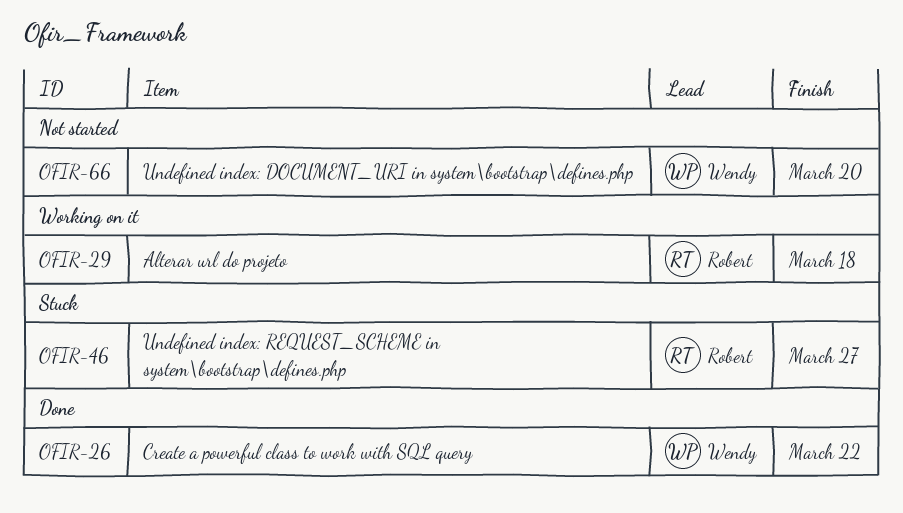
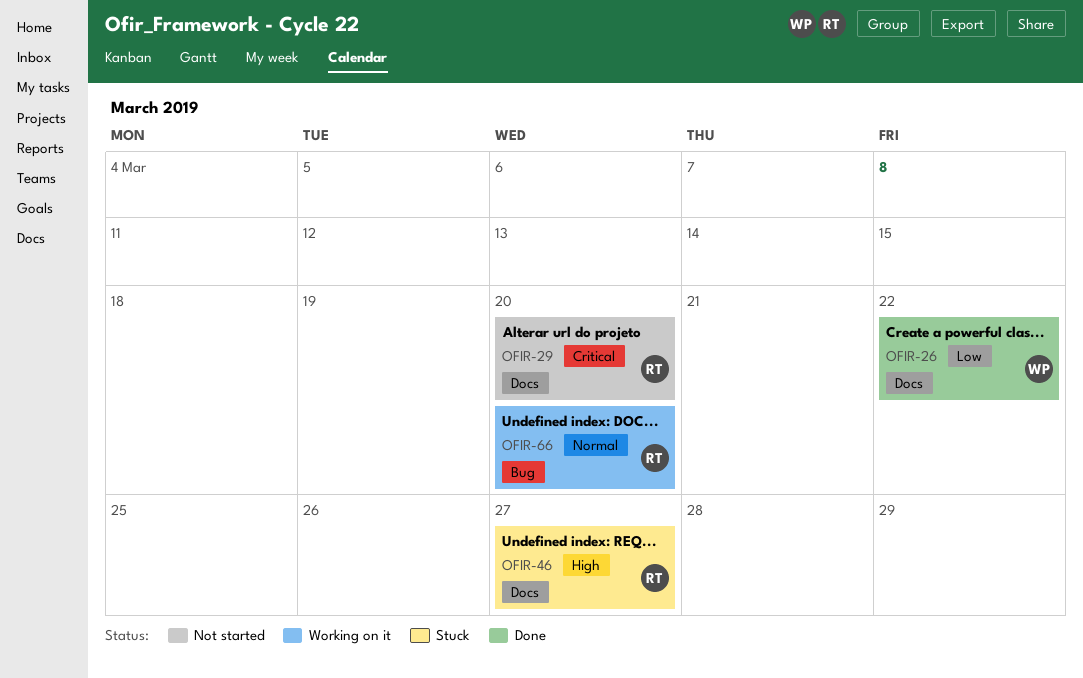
OFIR-29, status: Working on it -> Not started
OFIR-29, due: Mar 18 -> Mar 20
OFIR-66, status: Not started -> Working on it
OFIR-66, owner: Wendy -> Robert

